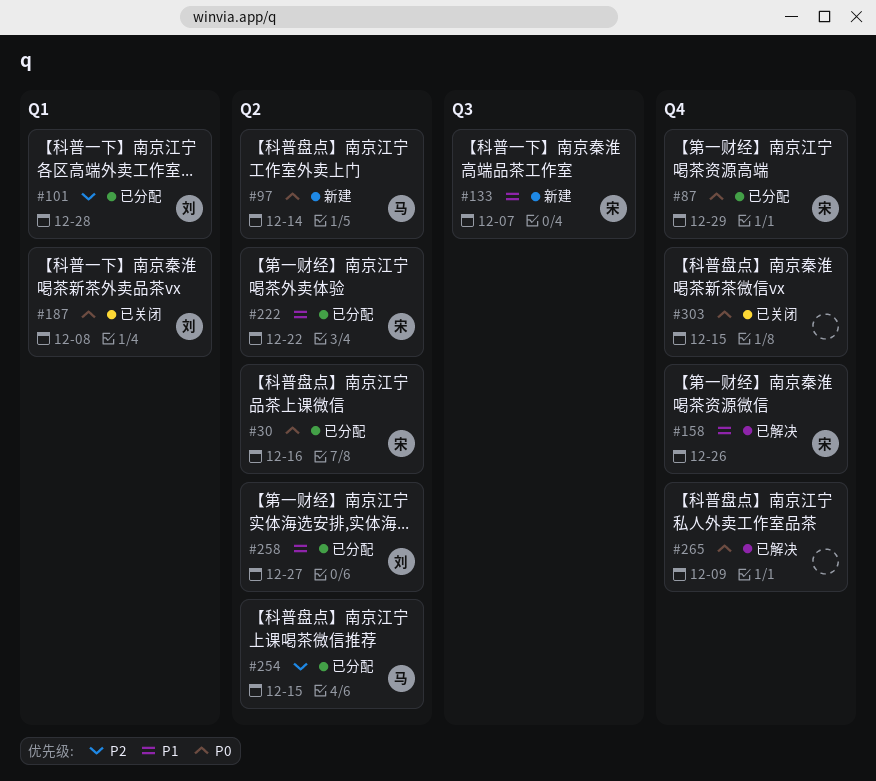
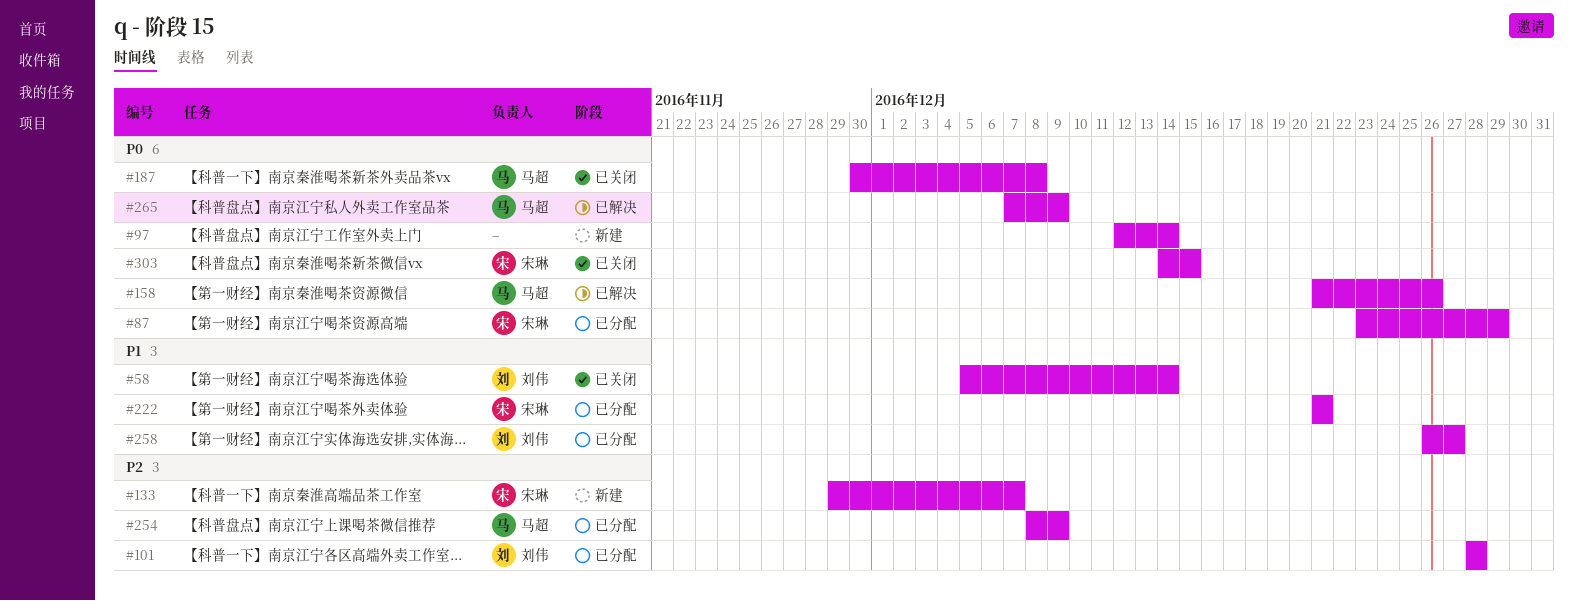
#30: present -> none
#58: none -> present
#97, owner: 马超 -> none
#133, priority: P1 -> P2
#158, owner: 宋琳 -> 马超
#158, priority: P1 -> P0
#187, owner: 刘伟 -> 马超
#222, due: Dec 22 -> Dec 21
#254, due: Dec 15 -> Dec 9
#265, owner: none -> 马超
#303, owner: none -> 宋琳

